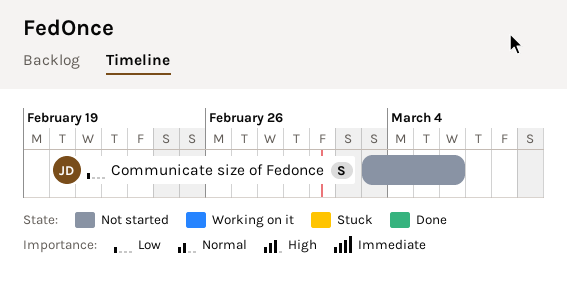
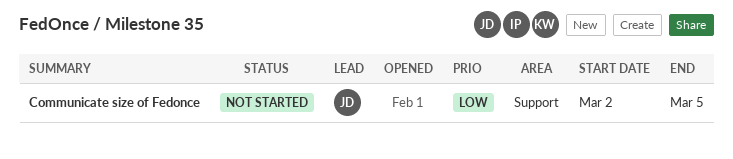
Communicate size of Fedonce, start: Mar 3 -> Mar 2
Communicate size of Fedonce, due: Mar 6 -> Mar 5

